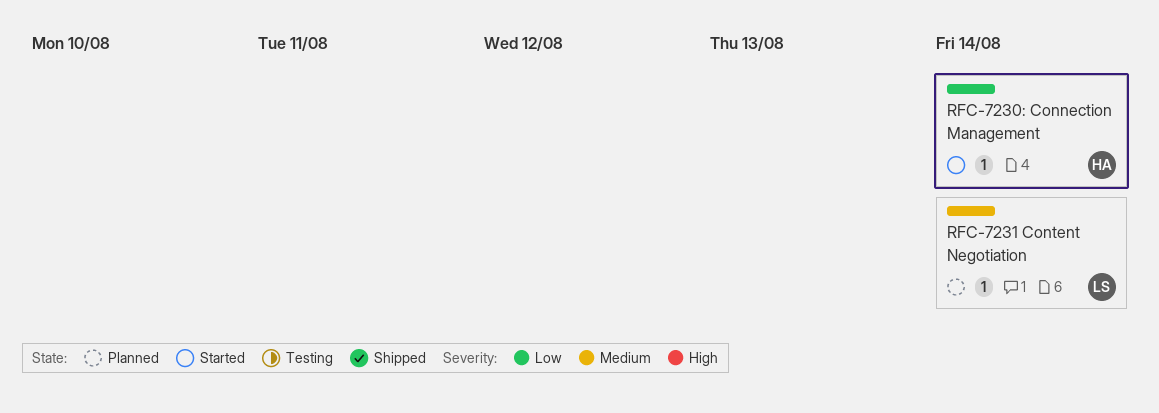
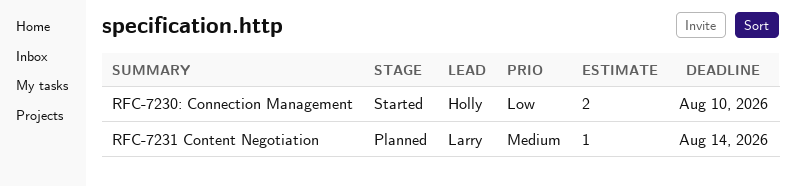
RFC-7230: Connection Management, estimate: 1 -> 2
RFC-7230: Connection Management, due: Aug 14 -> Aug 10

